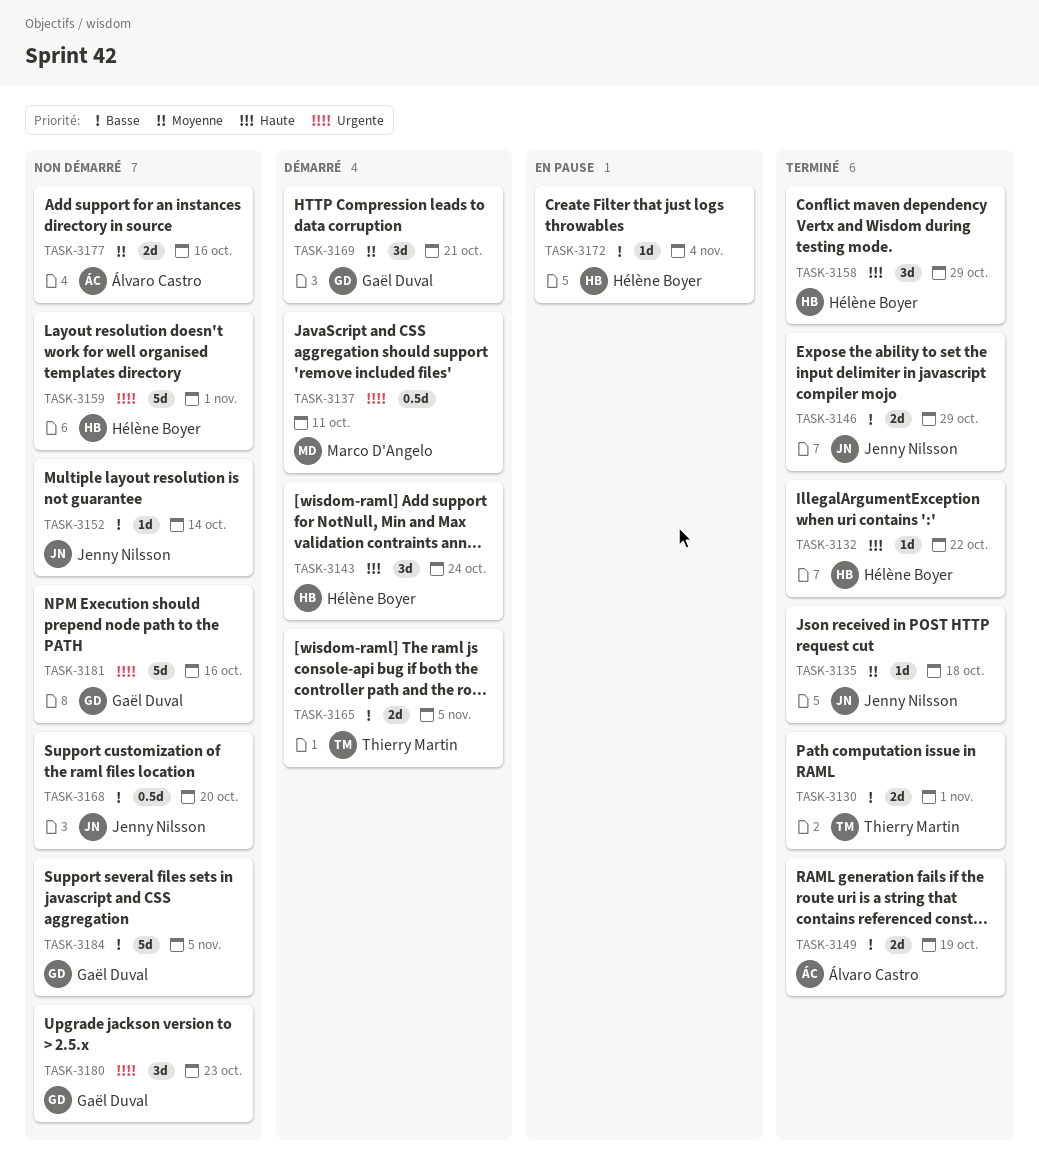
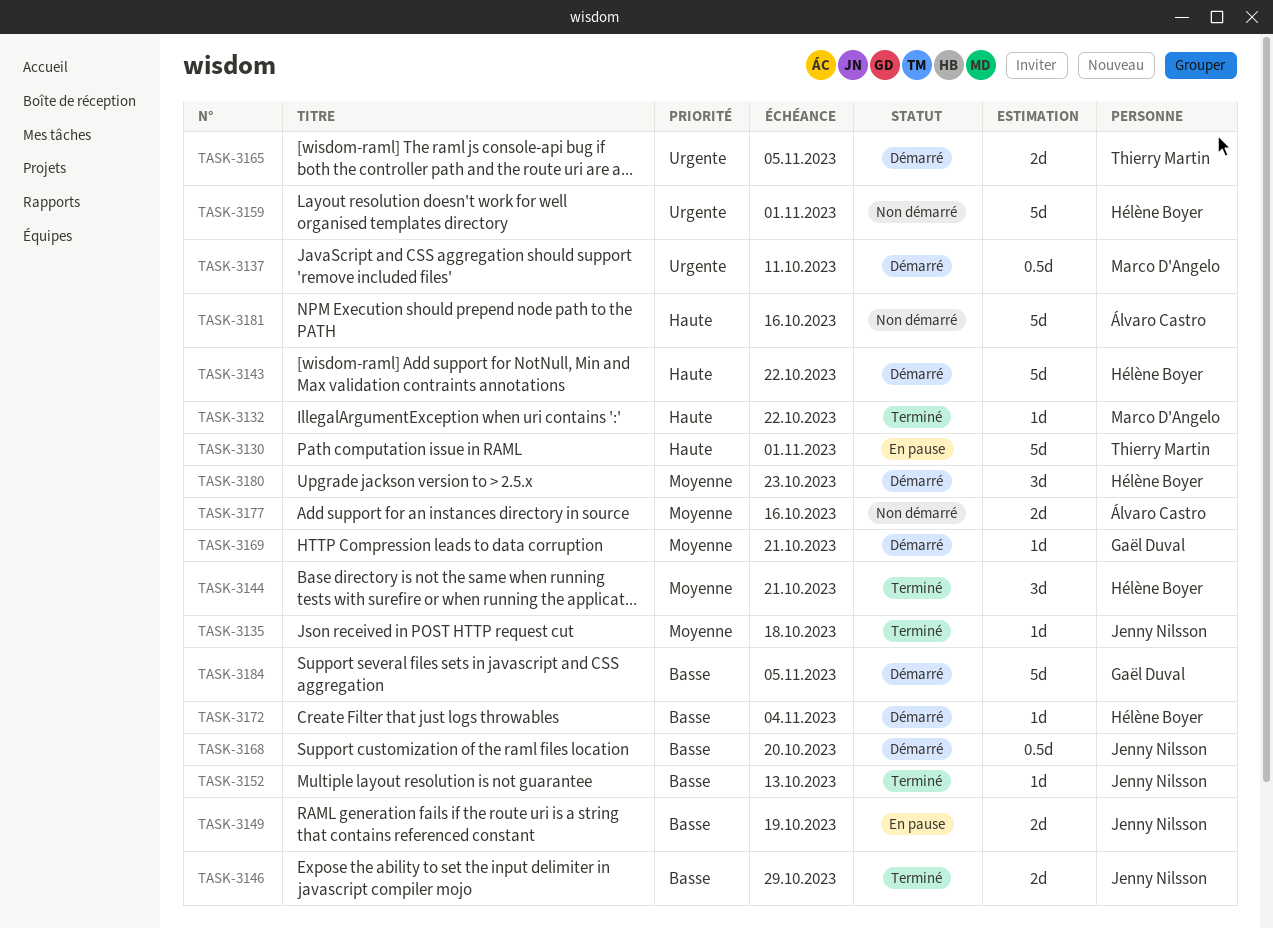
TASK-3130, status: Terminé -> En pause
TASK-3130, priority: Basse -> Haute
TASK-3130, estimate: 2d -> 5d
TASK-3132, owner: Hélène Boyer -> Marco D'Angelo
TASK-3143, estimate: 3d -> 5d
TASK-3143, due: Oct 24 -> Oct 22
TASK-3144: none -> present
TASK-3149, status: Terminé -> En pause
TASK-3149, owner: Álvaro Castro -> Jenny Nilsson
TASK-3152, status: Non démarré -> Terminé
TASK-3152, due: Oct 14 -> Oct 13
TASK-3158: present -> none
TASK-3165, priority: Basse -> Urgente
TASK-3168, status: Non démarré -> Démarré
TASK-3169, estimate: 3d -> 1d
TASK-3172, status: En pause -> Démarré
TASK-3180, status: Non démarré -> Démarré
TASK-3180, owner: Gaël Duval -> Hélène Boyer
TASK-3180, priority: Urgente -> Moyenne
TASK-3181, owner: Gaël Duval -> Álvaro Castro
TASK-3181, priority: Urgente -> Haute
TASK-3184, status: Non démarré -> Démarré

